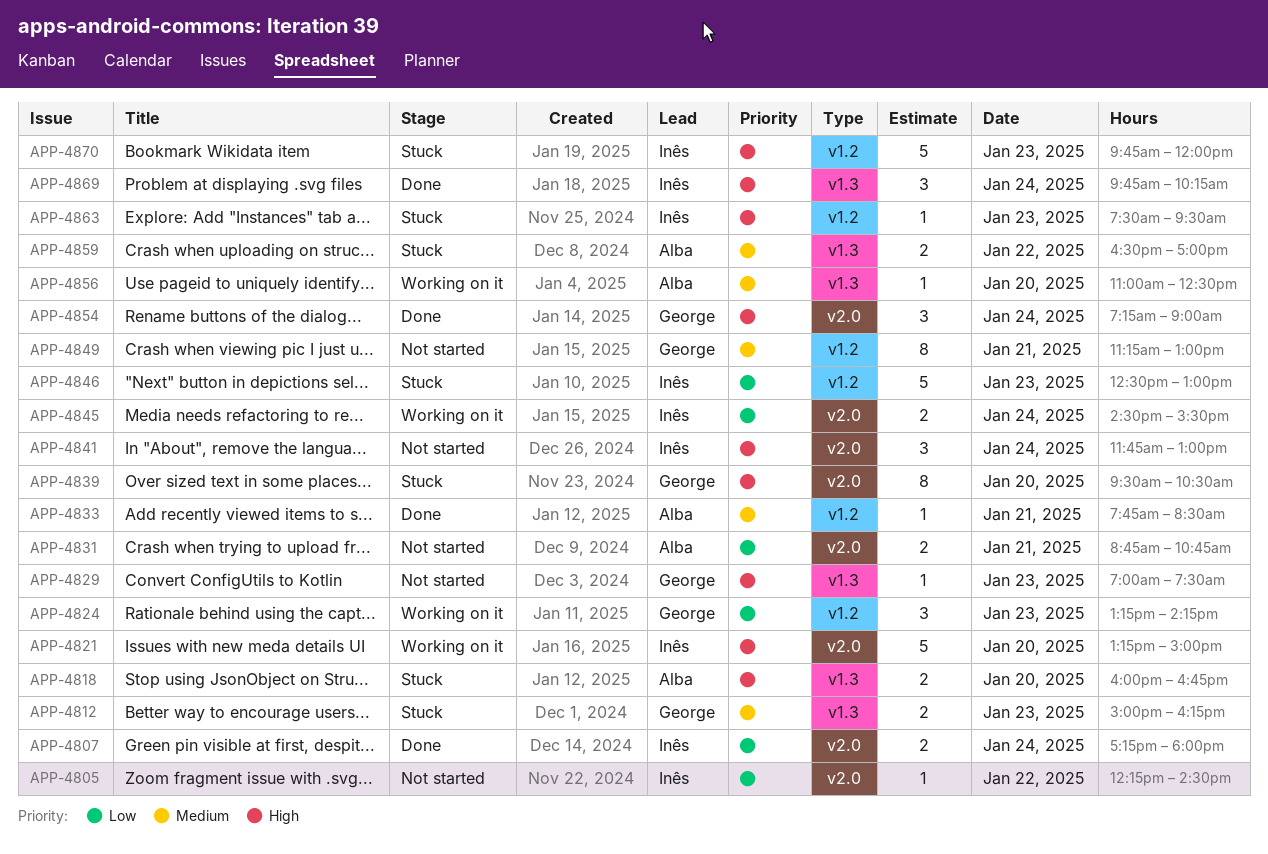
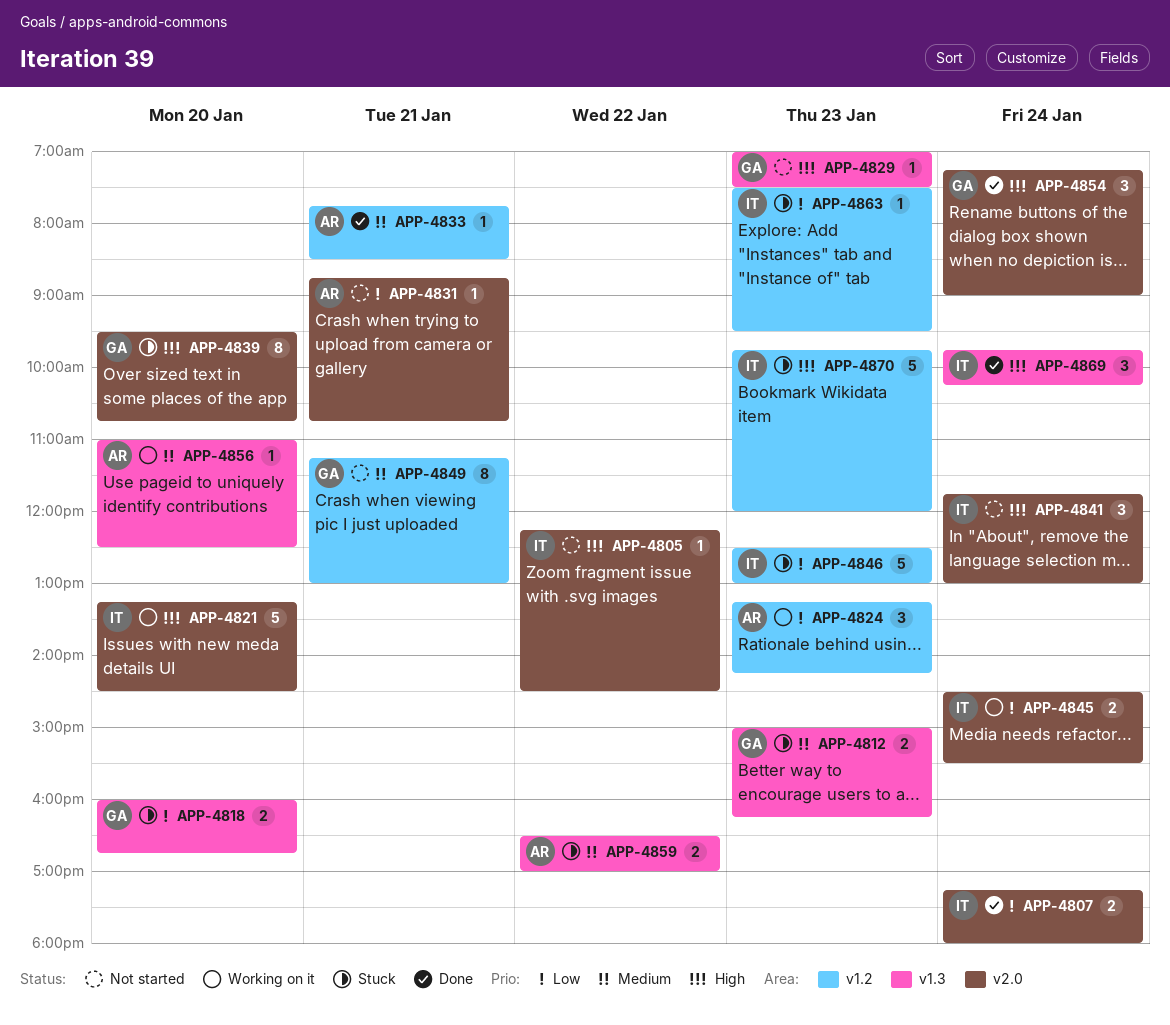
APP-4805, priority: Low -> High
APP-4818, owner: Alba -> George
APP-4818, priority: High -> Low
APP-4821, ends: 15:00 -> 14:30
APP-4824, owner: George -> Alba
APP-4831, estimate: 2 -> 1
APP-4839, ends: 10:30 -> 10:45
APP-4863, priority: High -> Low

